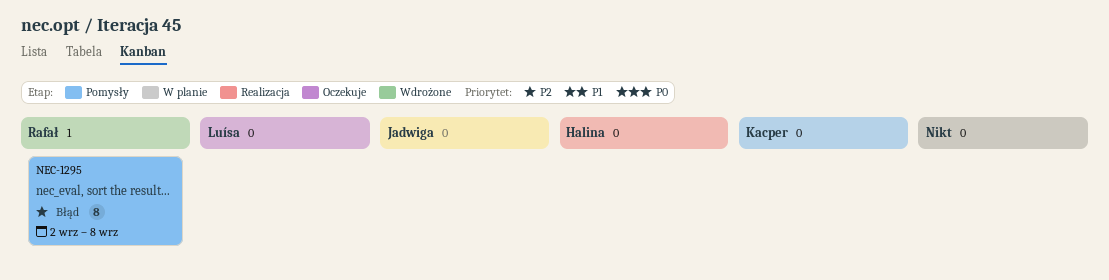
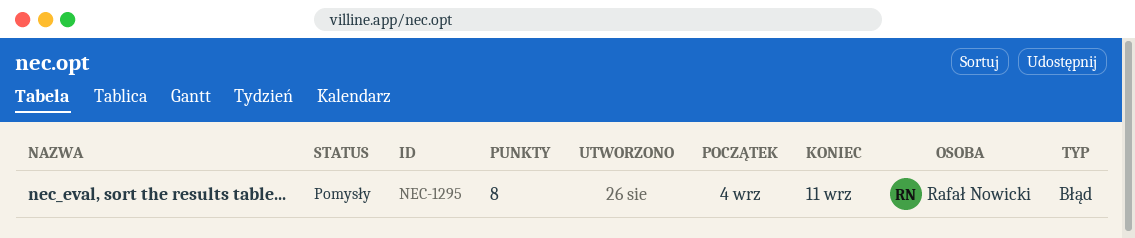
NEC-1295, start: Sep 2 -> Sep 4
NEC-1295, due: Sep 8 -> Sep 11

